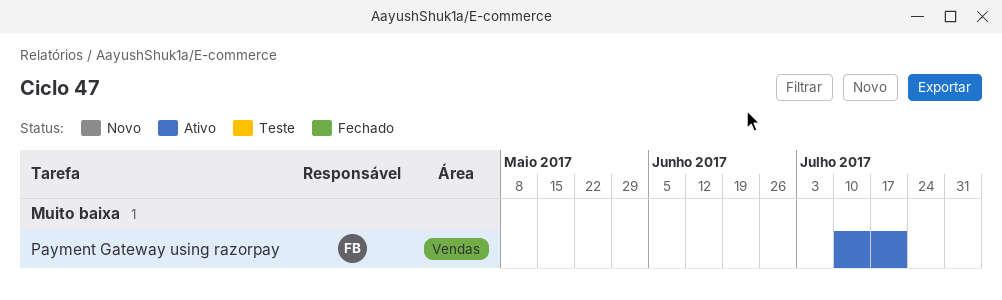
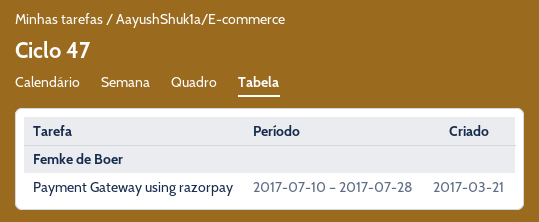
Payment Gateway using razorpay, due: Jul 21 -> Jul 28

